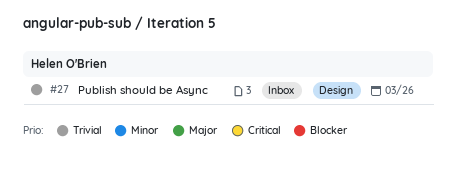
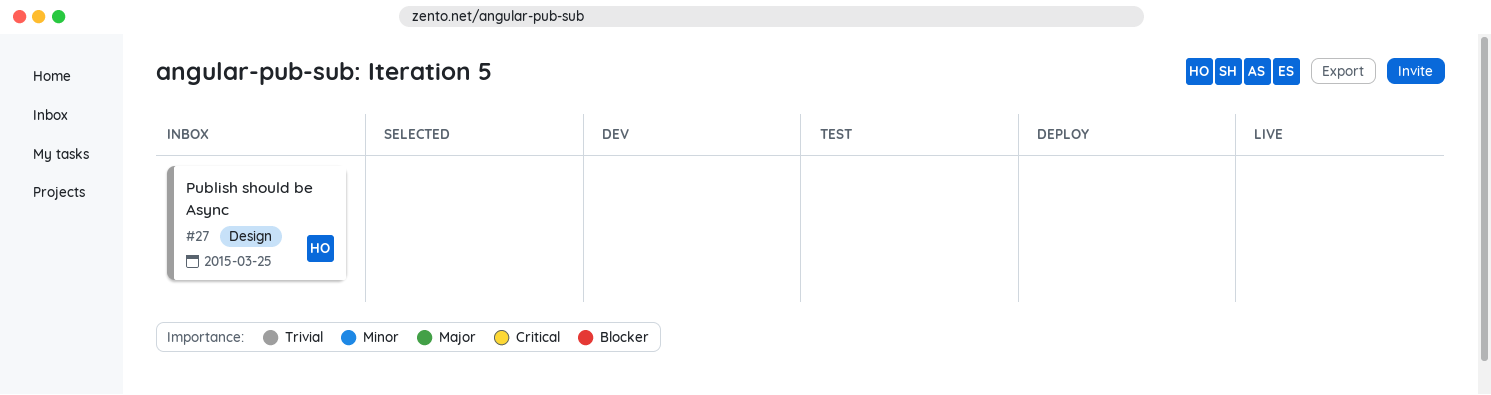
#27, due: Mar 26 -> Mar 25

